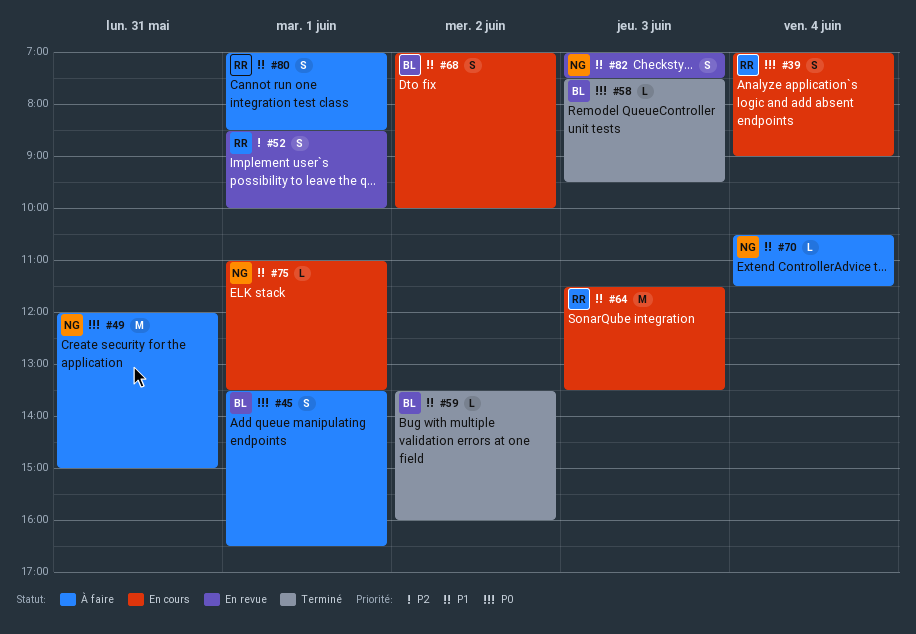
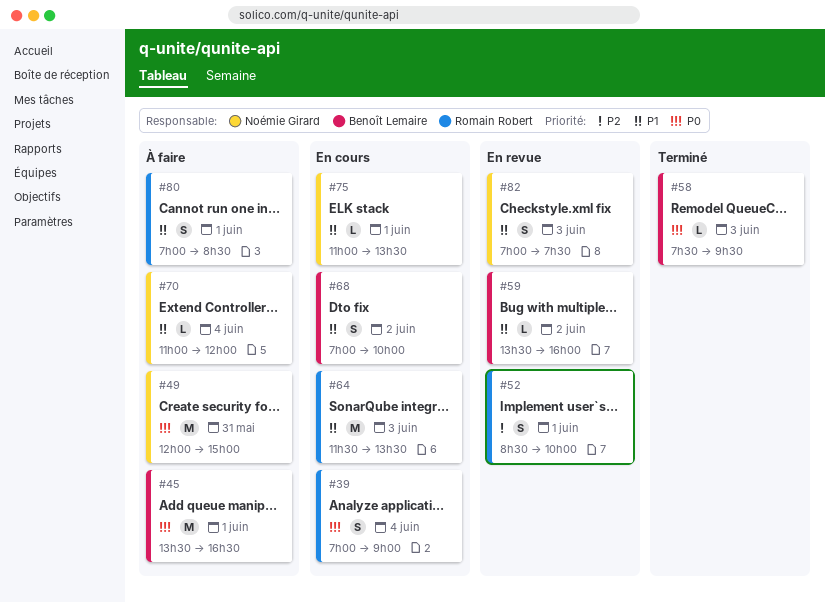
#45, estimate: S -> M
#59, status: Terminé -> En revue
#70, begins: 10:30 -> 11:00
#70, ends: 11:30 -> 12:00

